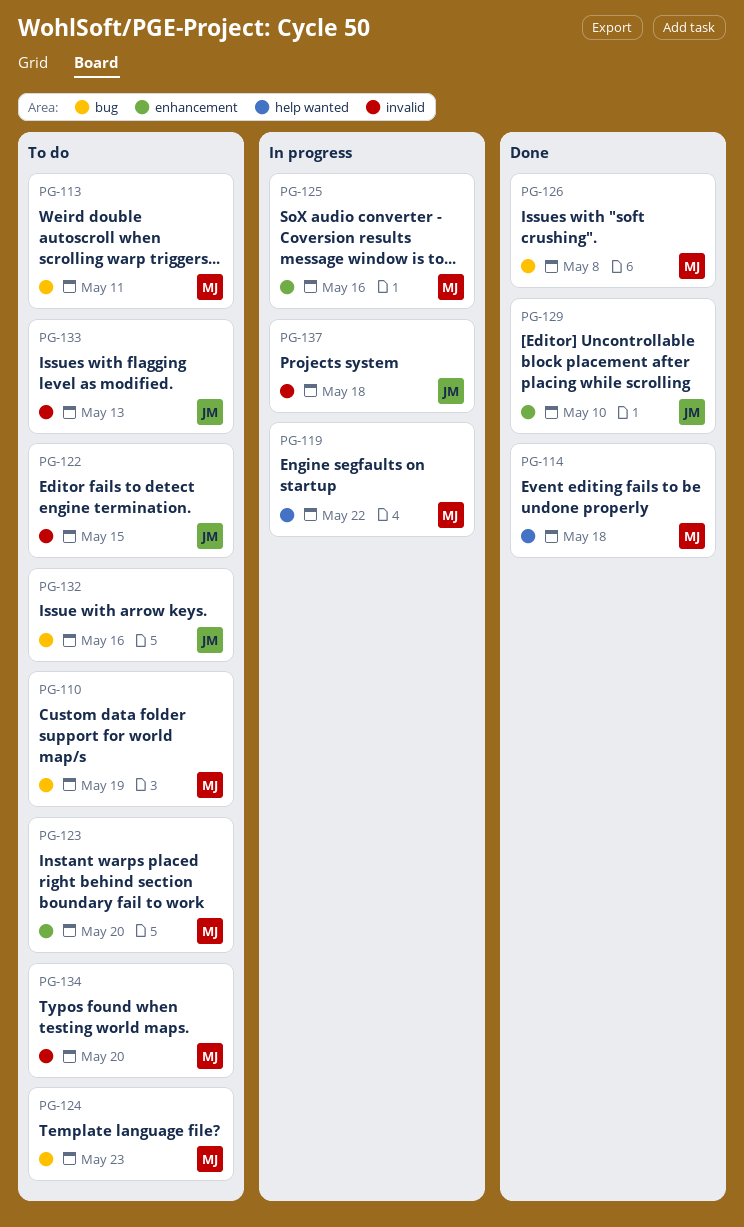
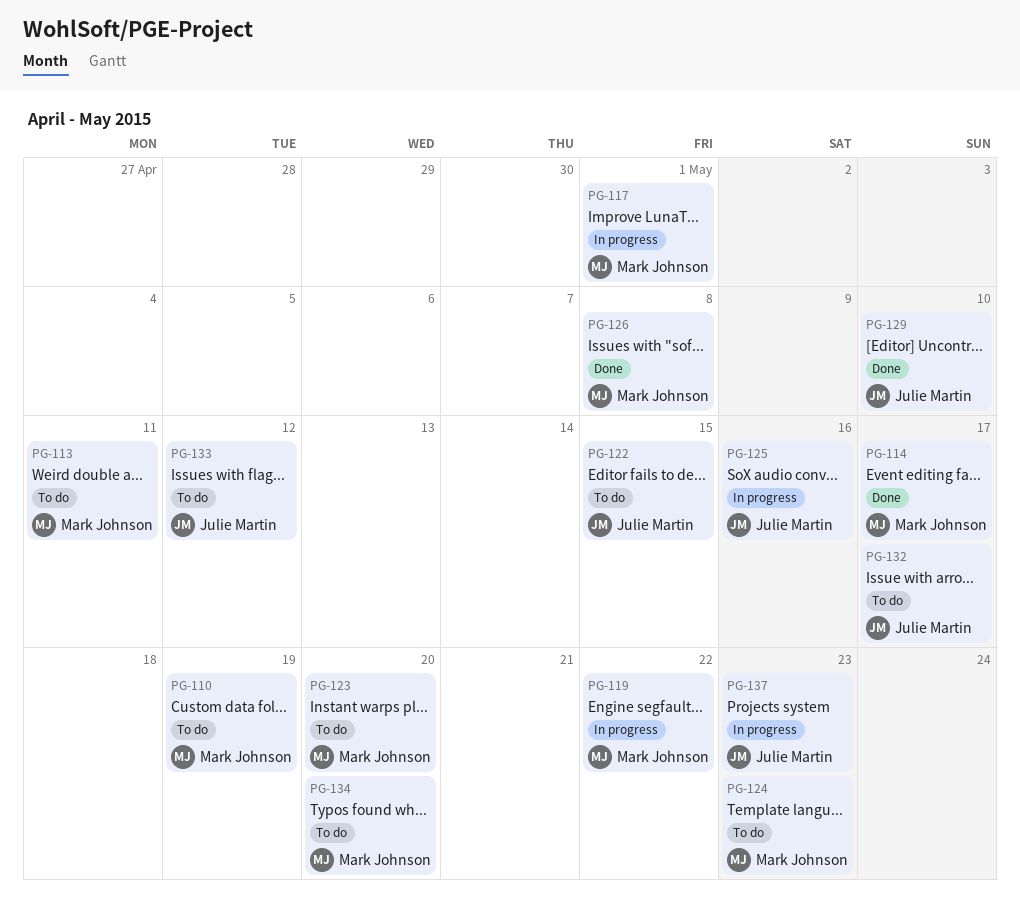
PG-114, due: May 18 -> May 17
PG-117: none -> present
PG-125, owner: Mark Johnson -> Julie Martin
PG-132, due: May 16 -> May 17
PG-133, due: May 13 -> May 12
PG-137, due: May 18 -> May 23

